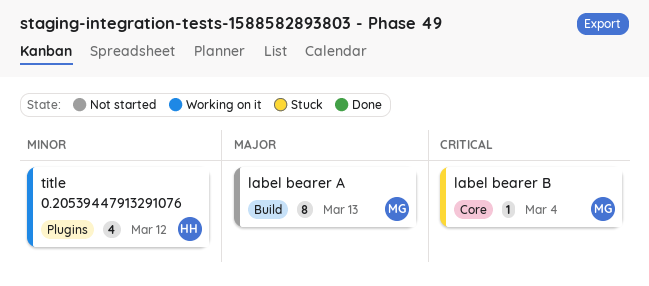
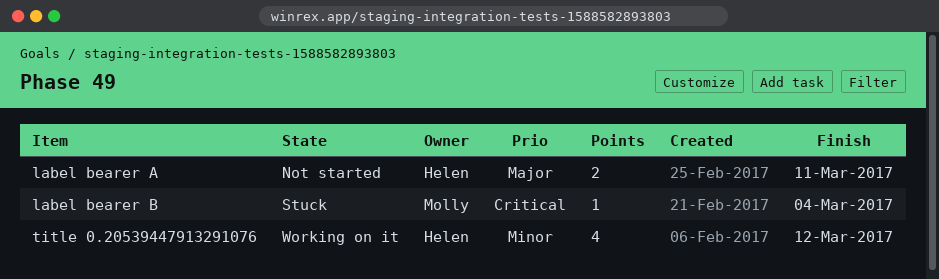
label bearer A, owner: Molly -> Helen
label bearer A, estimate: 8 -> 2
label bearer A, due: Mar 13 -> Mar 11

